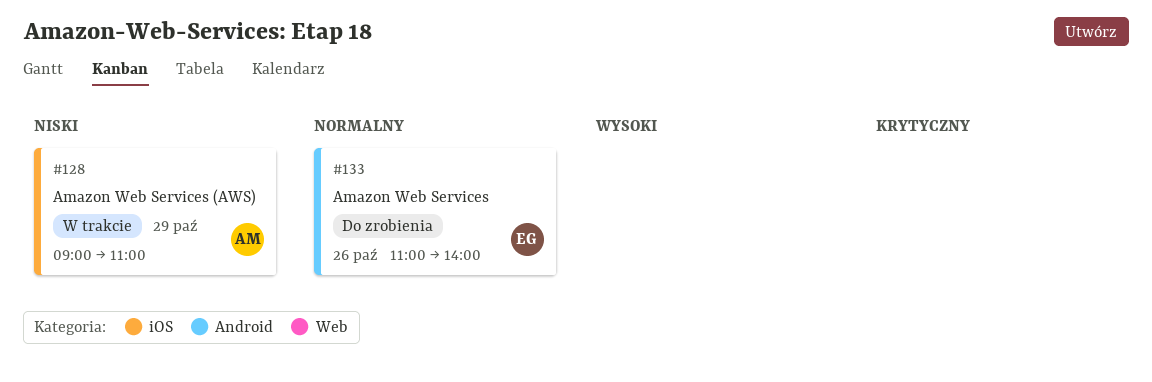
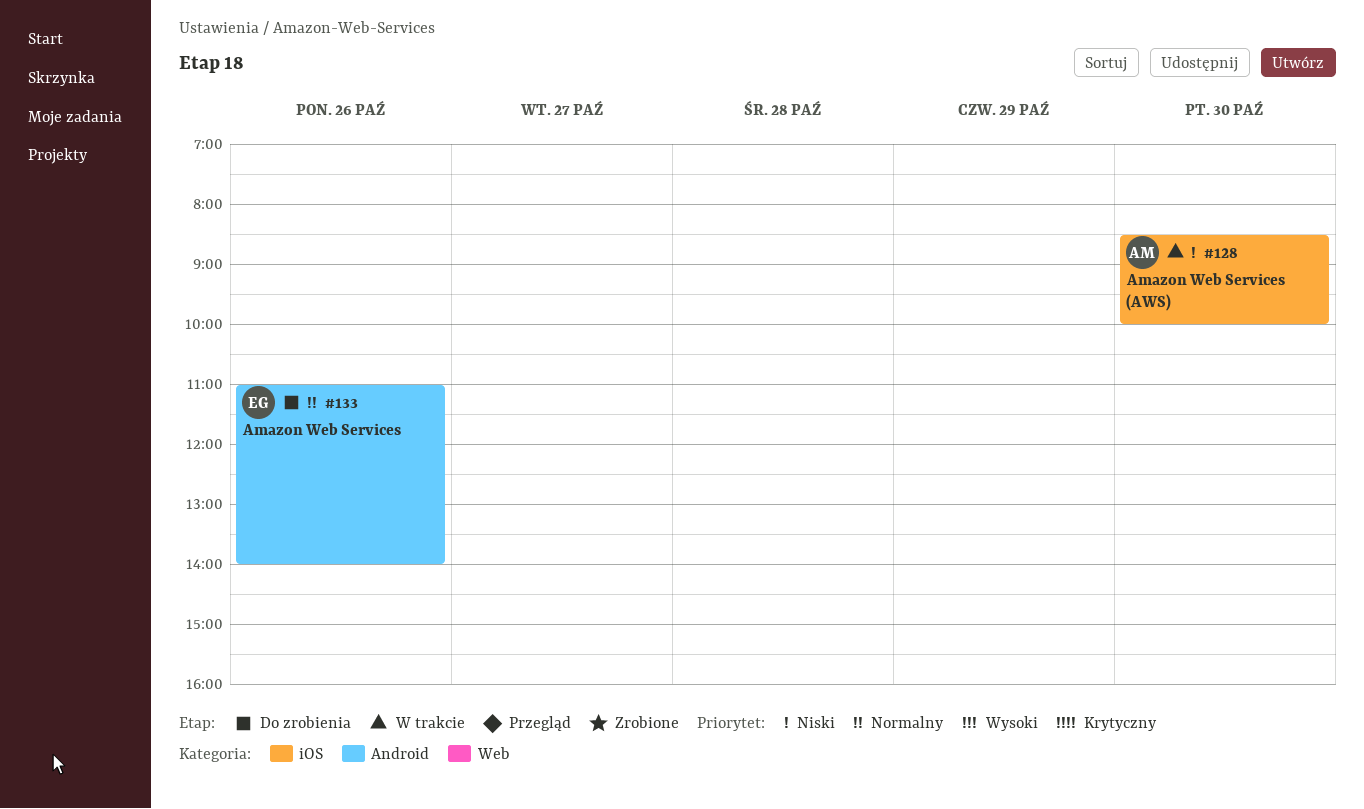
#128, day: Oct 29 -> Oct 30
#128, begins: 09:00 -> 08:30
#128, ends: 11:00 -> 10:00

